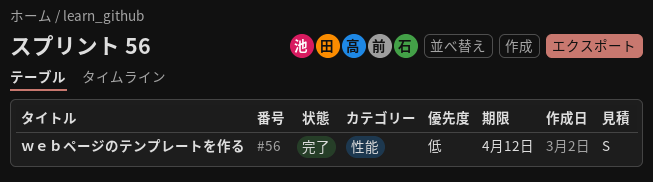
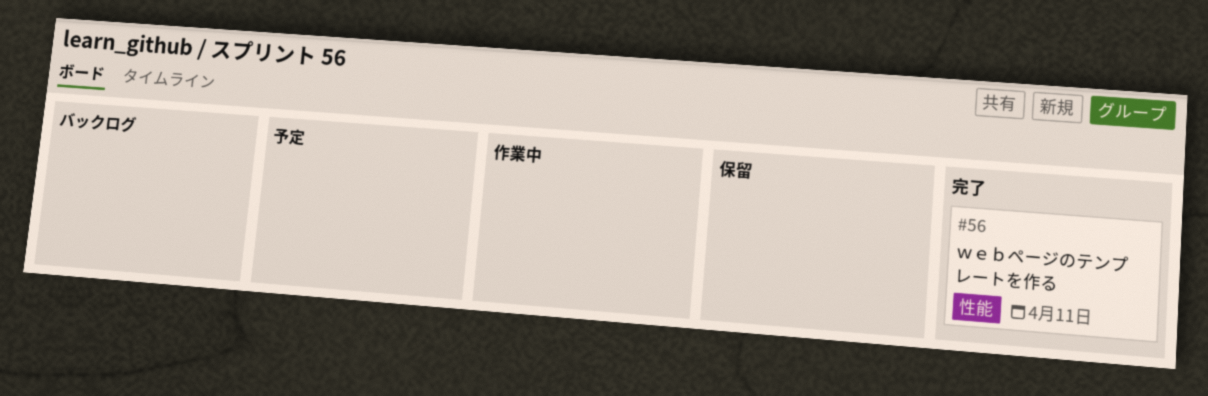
#56, due: Apr 12 -> Apr 11

